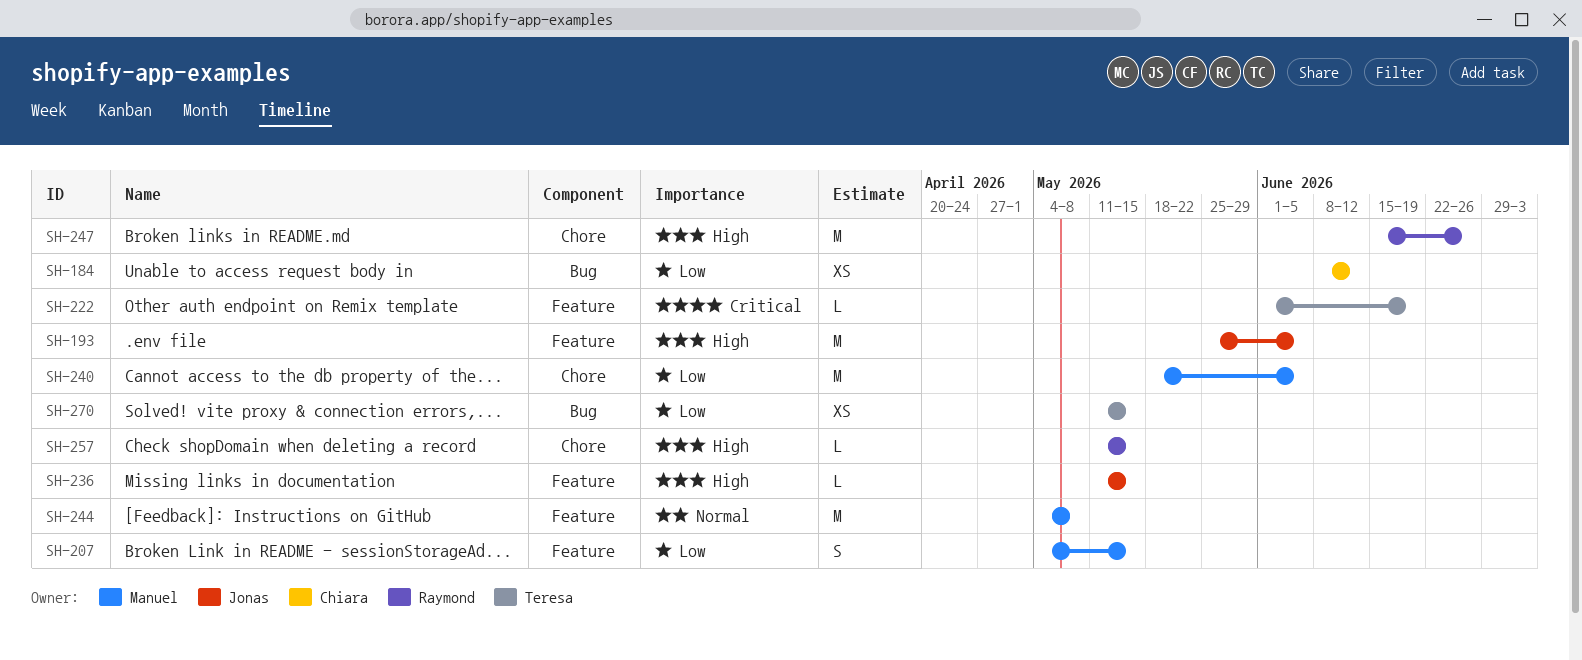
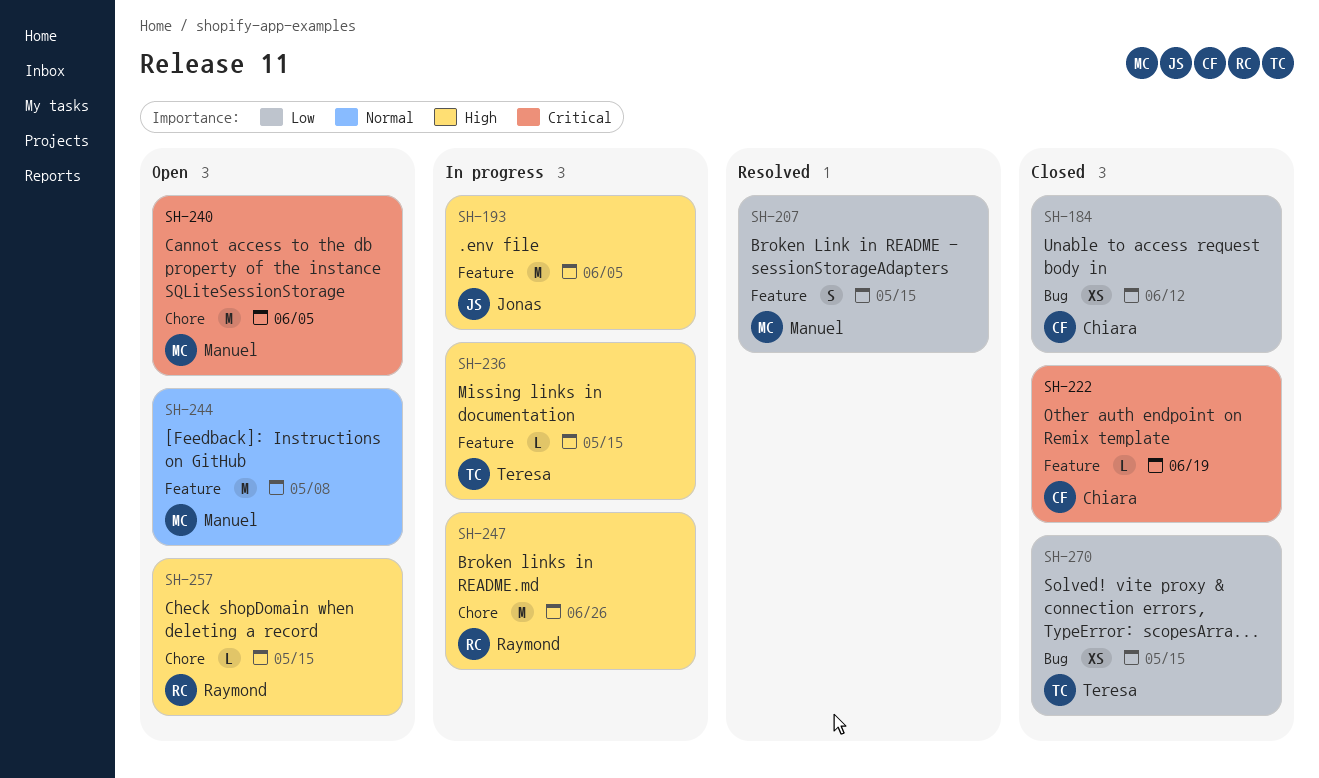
SH-222, owner: Teresa -> Chiara
SH-236, owner: Jonas -> Teresa
SH-240, priority: Low -> Critical

